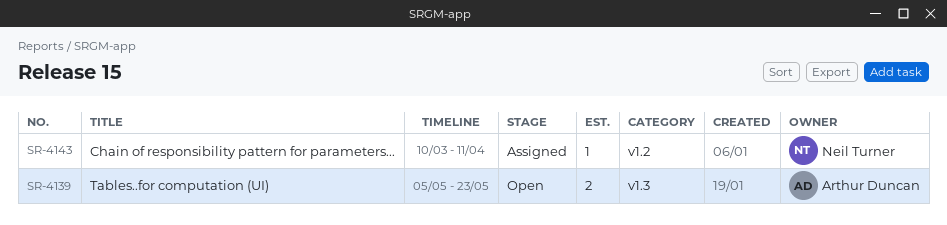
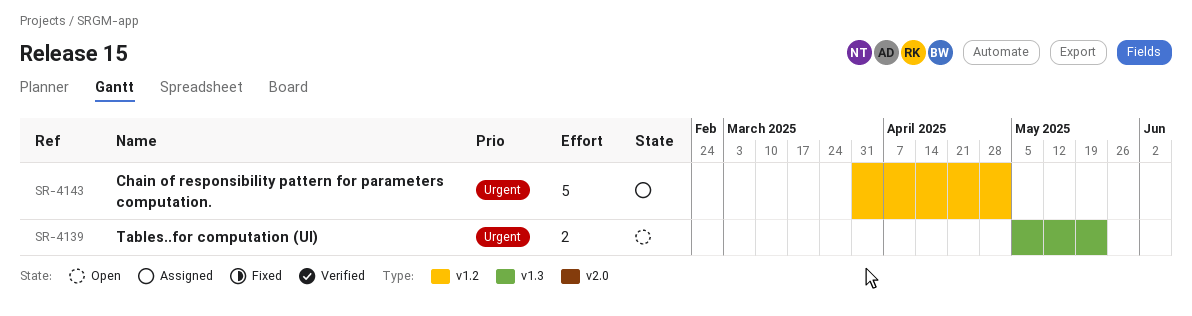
SR-4143, estimate: 1 -> 5
SR-4143, start: Mar 10 -> Mar 31
SR-4143, due: Apr 11 -> May 2

